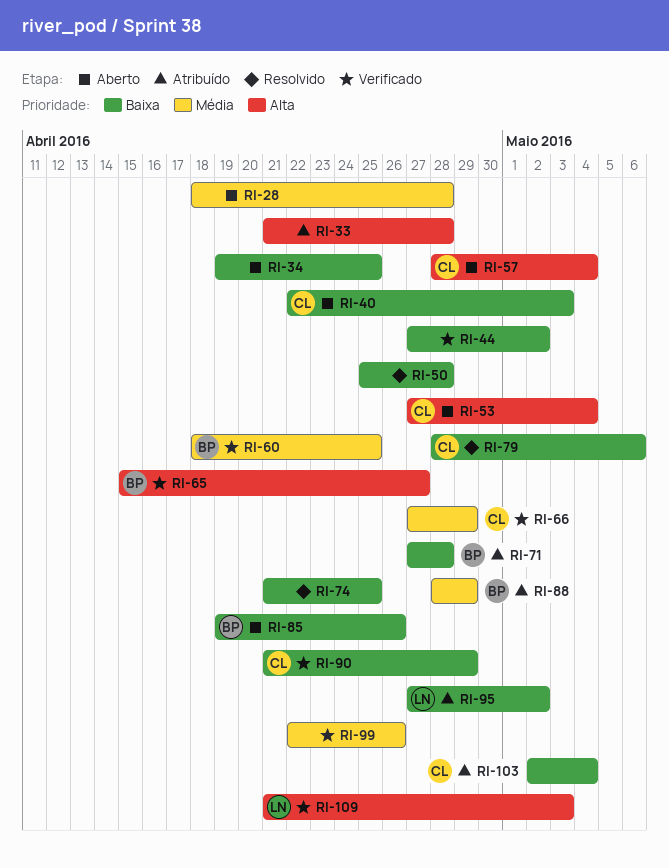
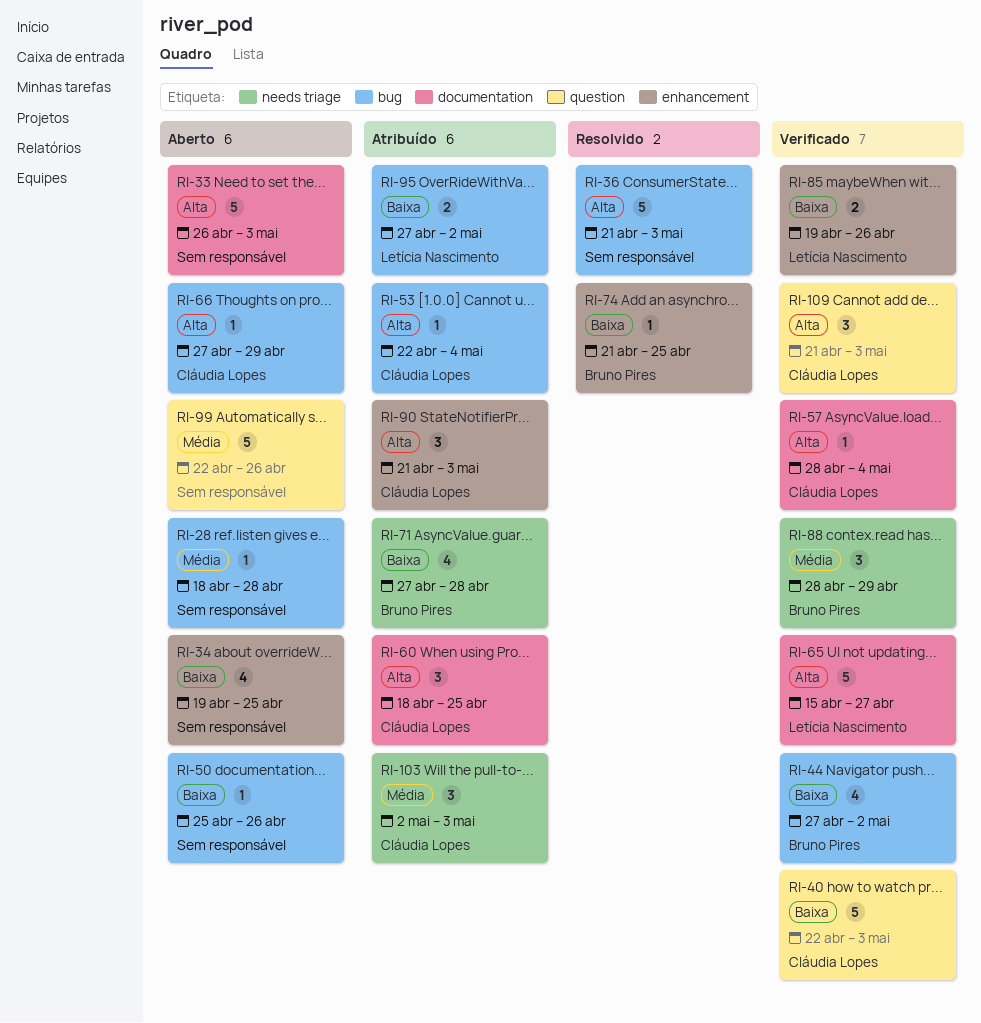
RI-33, status: Atribuído -> Aberto
RI-33, start: Apr 21 -> Apr 26
RI-33, due: Apr 28 -> May 3
RI-36: none -> present
RI-40, status: Aberto -> Verificado
RI-44, owner: none -> Bruno Pires
RI-50, status: Resolvido -> Aberto
RI-50, due: Apr 28 -> Apr 26
RI-53, status: Aberto -> Atribuído
RI-53, start: Apr 27 -> Apr 22
RI-57, status: Aberto -> Verificado
RI-60, status: Verificado -> Atribuído
RI-60, owner: Bruno Pires -> Cláudia Lopes
RI-60, priority: Média -> Alta
RI-65, owner: Bruno Pires -> Letícia Nascimento
RI-66, status: Verificado -> Aberto
RI-66, priority: Média -> Alta
RI-74, owner: none -> Bruno Pires
RI-79: present -> none
RI-85, status: Aberto -> Verificado
RI-85, owner: Bruno Pires -> Letícia Nascimento
RI-88, status: Atribuído -> Verificado
RI-90, status: Verificado -> Atribuído
RI-90, priority: Baixa -> Alta
RI-90, due: Apr 29 -> May 3
RI-99, status: Verificado -> Aberto
RI-103, priority: Baixa -> Média
RI-103, due: May 4 -> May 3
RI-109, owner: Letícia Nascimento -> Cláudia Lopes

